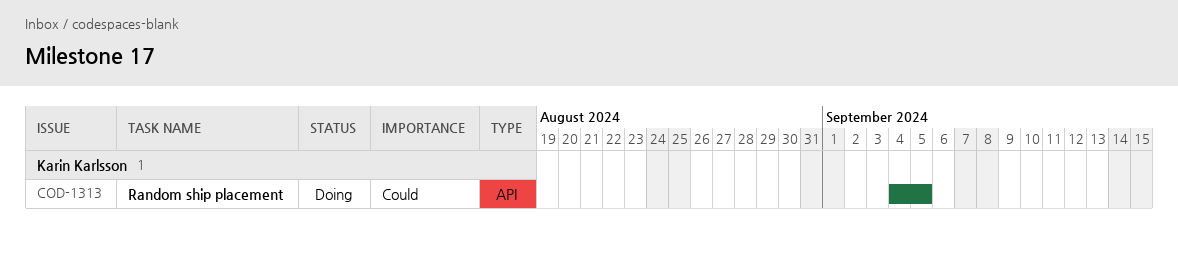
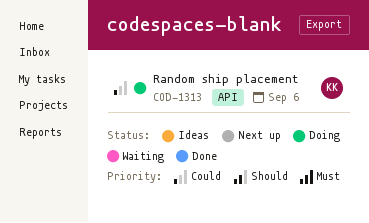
COD-1313, due: Sep 5 -> Sep 6

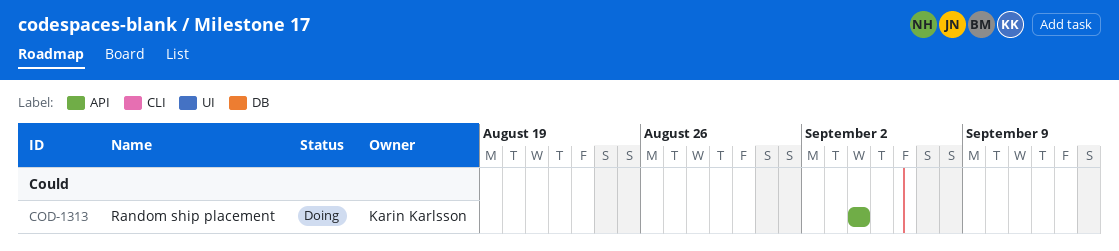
COD-1313, due: Sep 6 -> Sep 4

